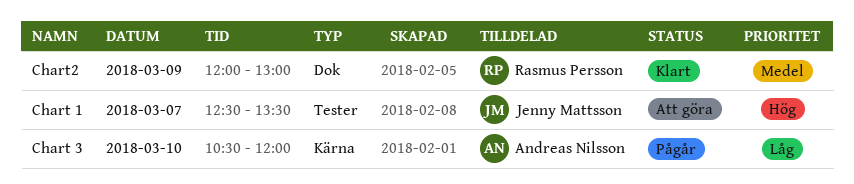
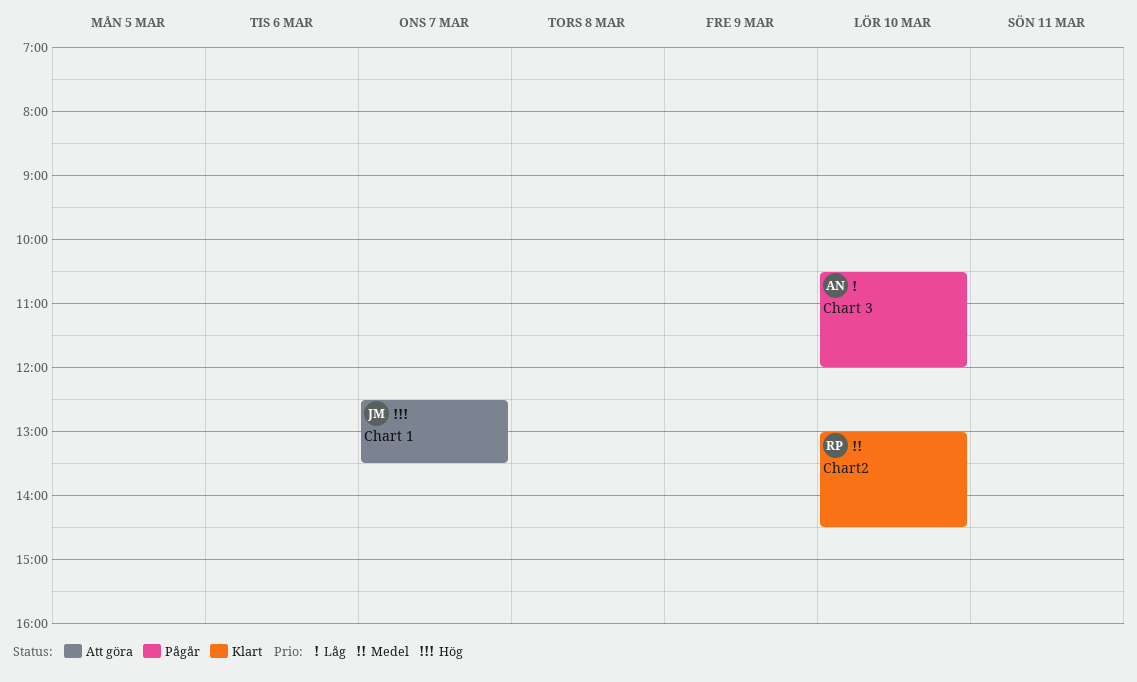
Chart2, day: Mar 9 -> Mar 10
Chart2, begins: 12:00 -> 13:00
Chart2, ends: 13:00 -> 14:30

